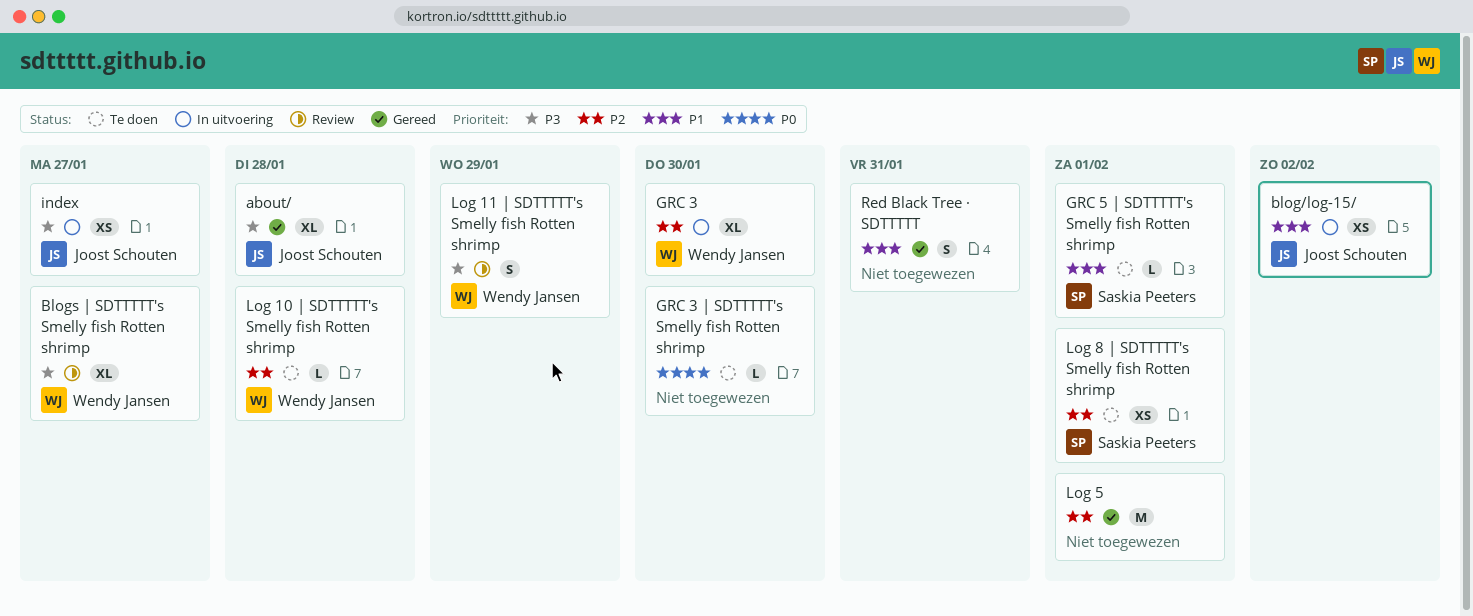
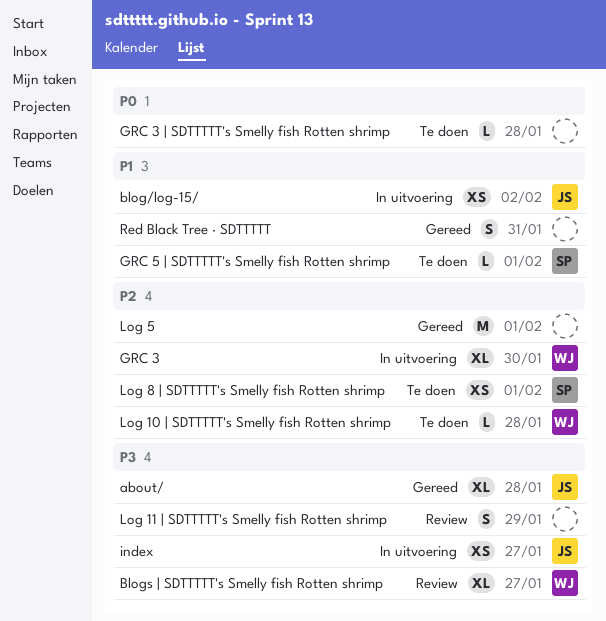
GRC 3 | SDTTTTT's Smelly fish Rotten shrimp, due: Jan 30 -> Jan 28
Log 11 | SDTTTTT's Smelly fish Rotten shrimp, owner: Wendy Jansen -> none

